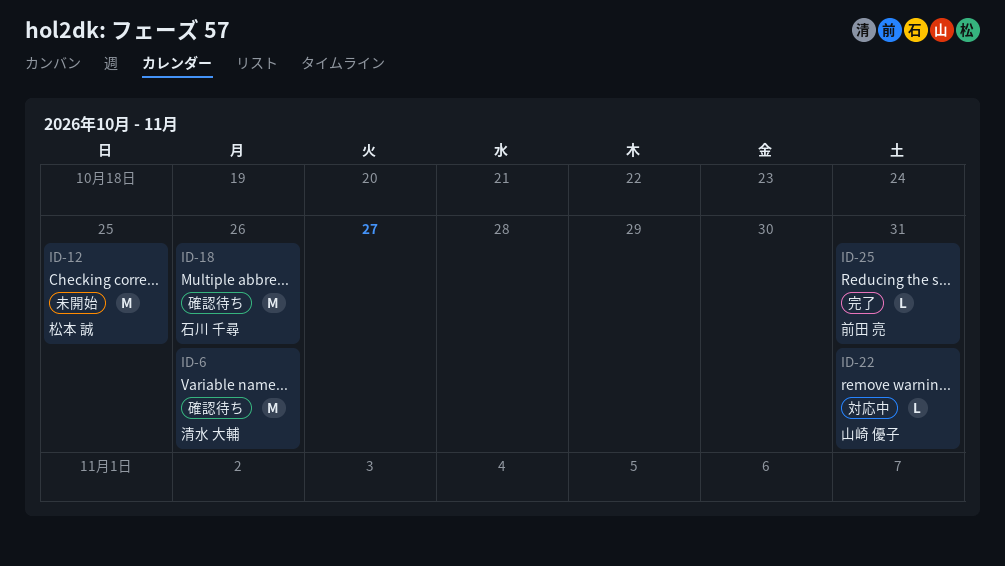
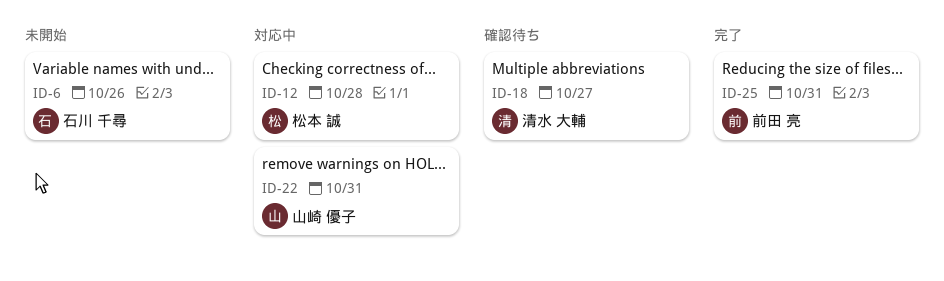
ID-6, status: 確認待ち -> 未開始
ID-6, owner: 清水 大輔 -> 石川 千尋
ID-12, status: 未開始 -> 対応中
ID-12, due: Oct 25 -> Oct 28
ID-18, owner: 石川 千尋 -> 清水 大輔
ID-18, due: Oct 26 -> Oct 27

